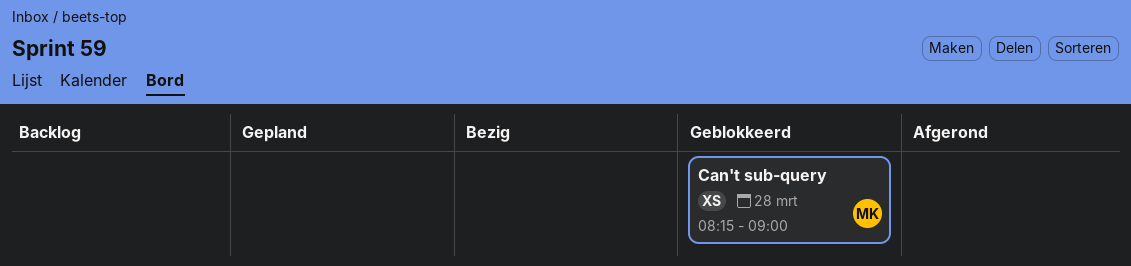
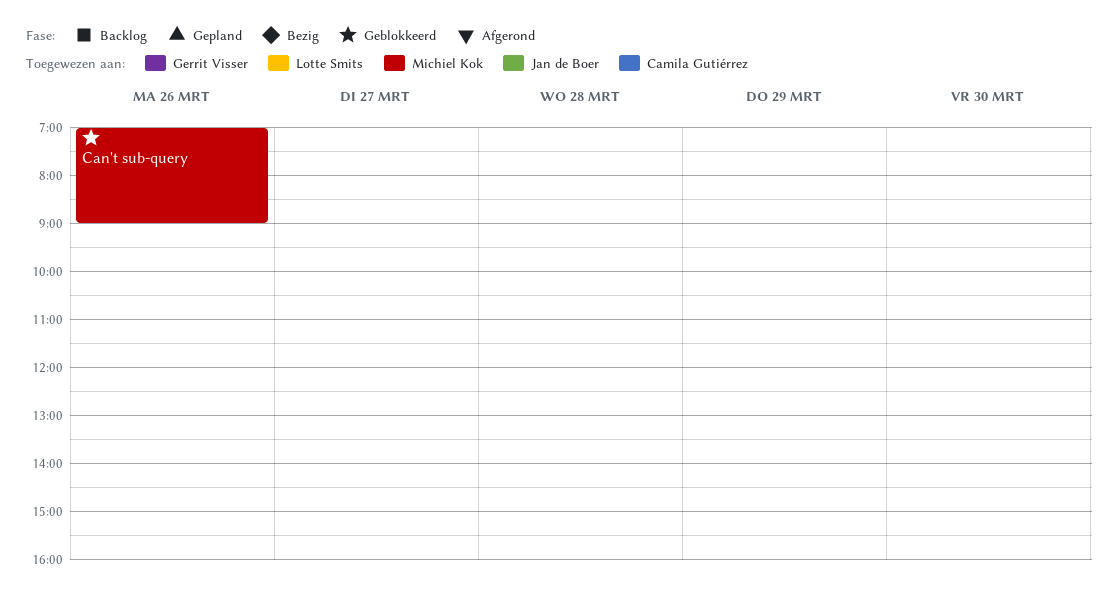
Can't sub-query, day: Mar 28 -> Mar 26
Can't sub-query, begins: 08:15 -> 07:00

